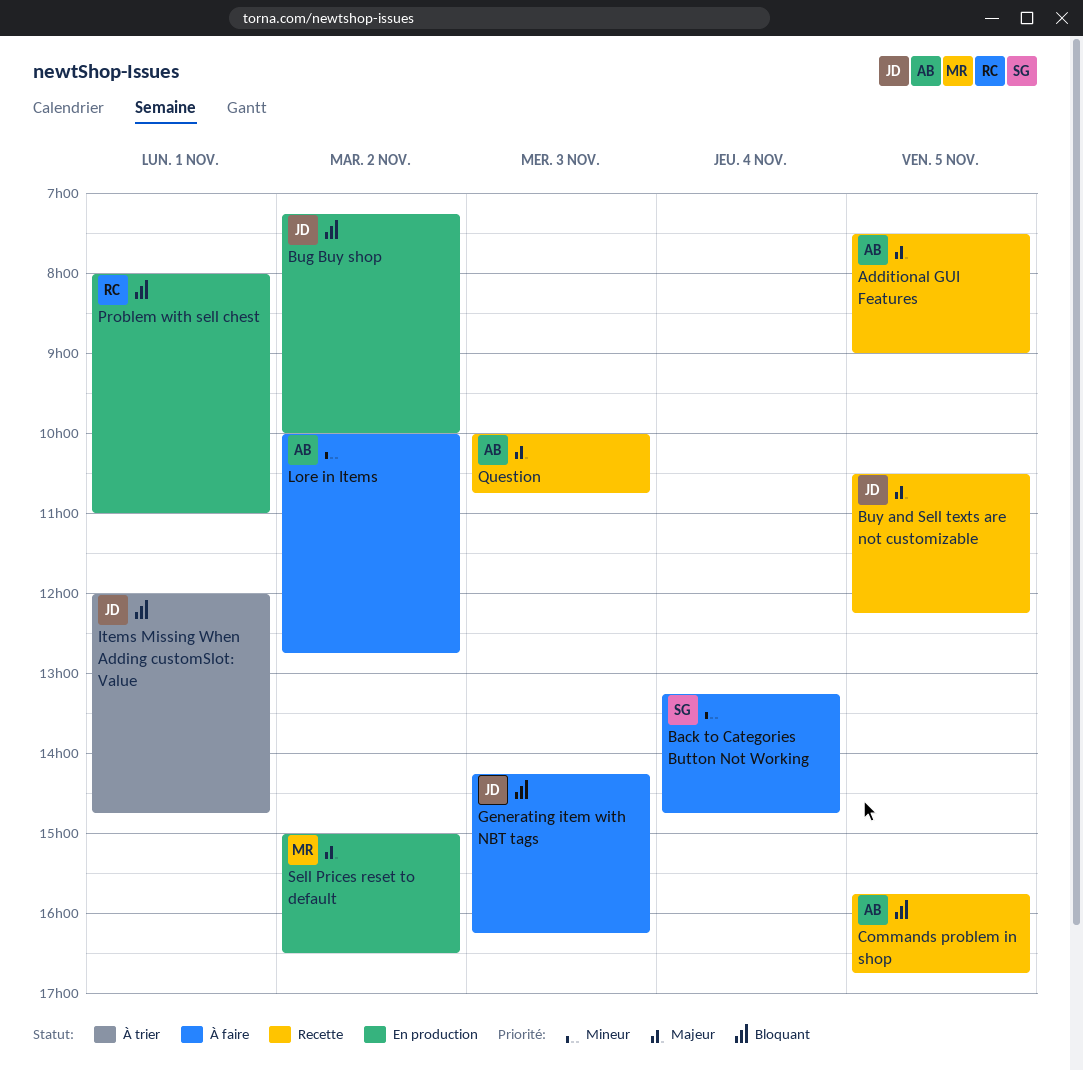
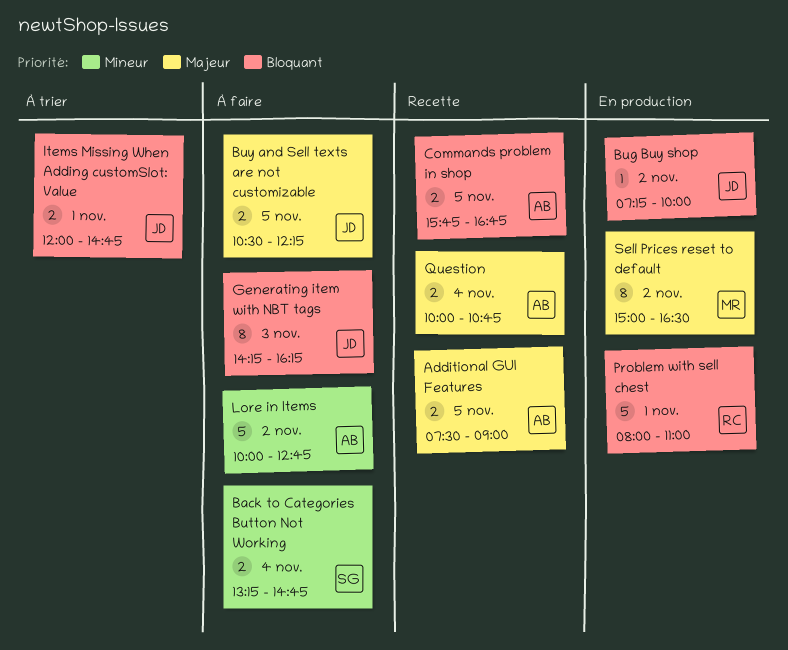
Buy and Sell texts are not customizable, status: Recette -> À faire
Question, day: Nov 3 -> Nov 4

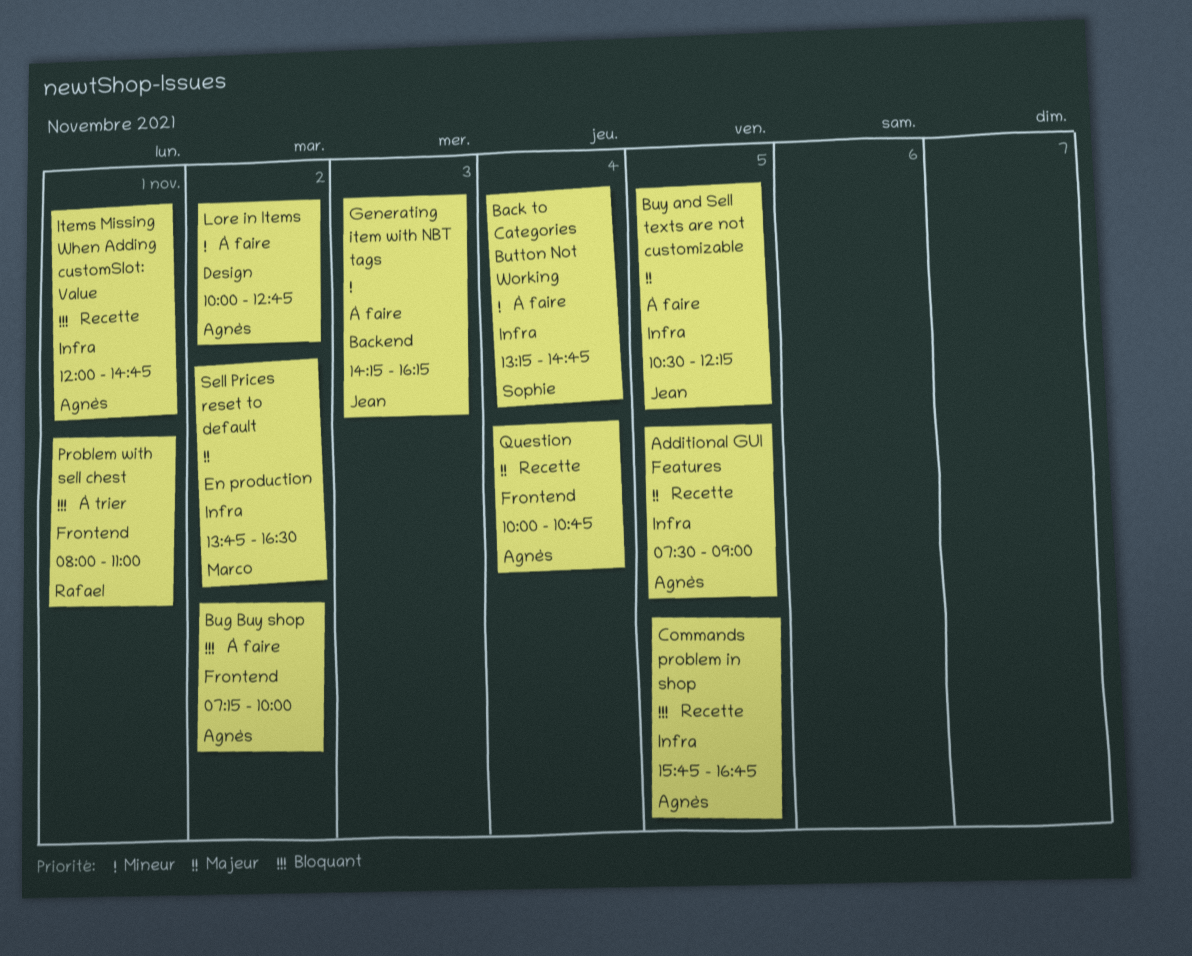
Bug Buy shop, status: En production -> À faire
Bug Buy shop, owner: Jean -> Agnès
Generating item with NBT tags, priority: Bloquant -> Mineur
Items Missing When Adding customSlot: Value, status: À trier -> Recette
Items Missing When Adding customSlot: Value, owner: Jean -> Agnès
Problem with sell chest, status: En production -> À trier
Sell Prices reset to default, begins: 15:00 -> 13:45

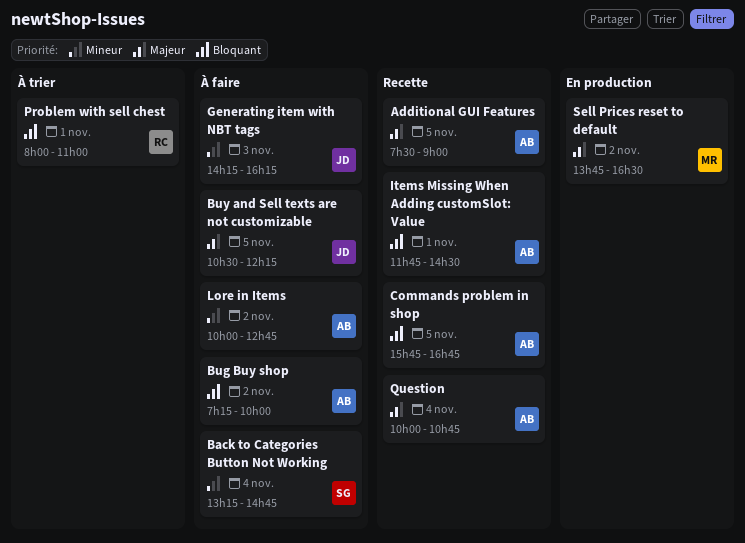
Items Missing When Adding customSlot: Value, begins: 12:00 -> 11:45
Items Missing When Adding customSlot: Value, ends: 14:45 -> 14:30

